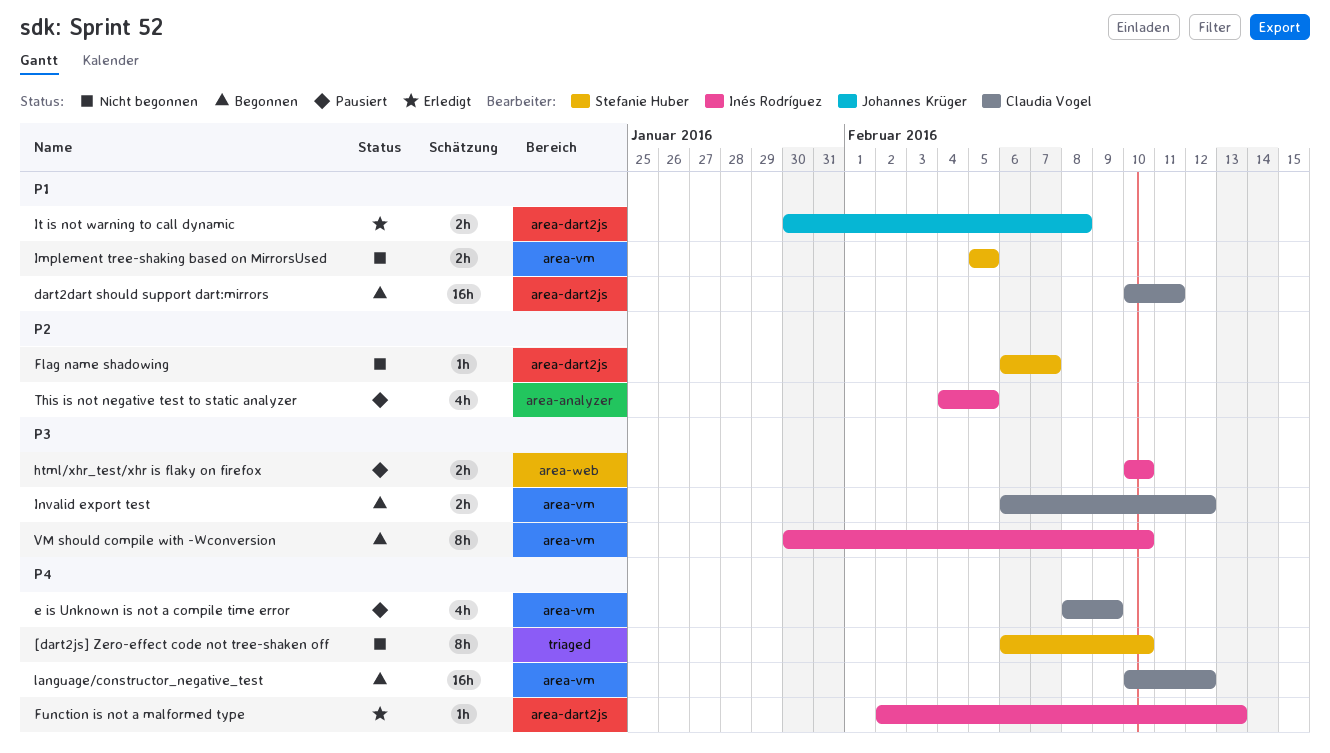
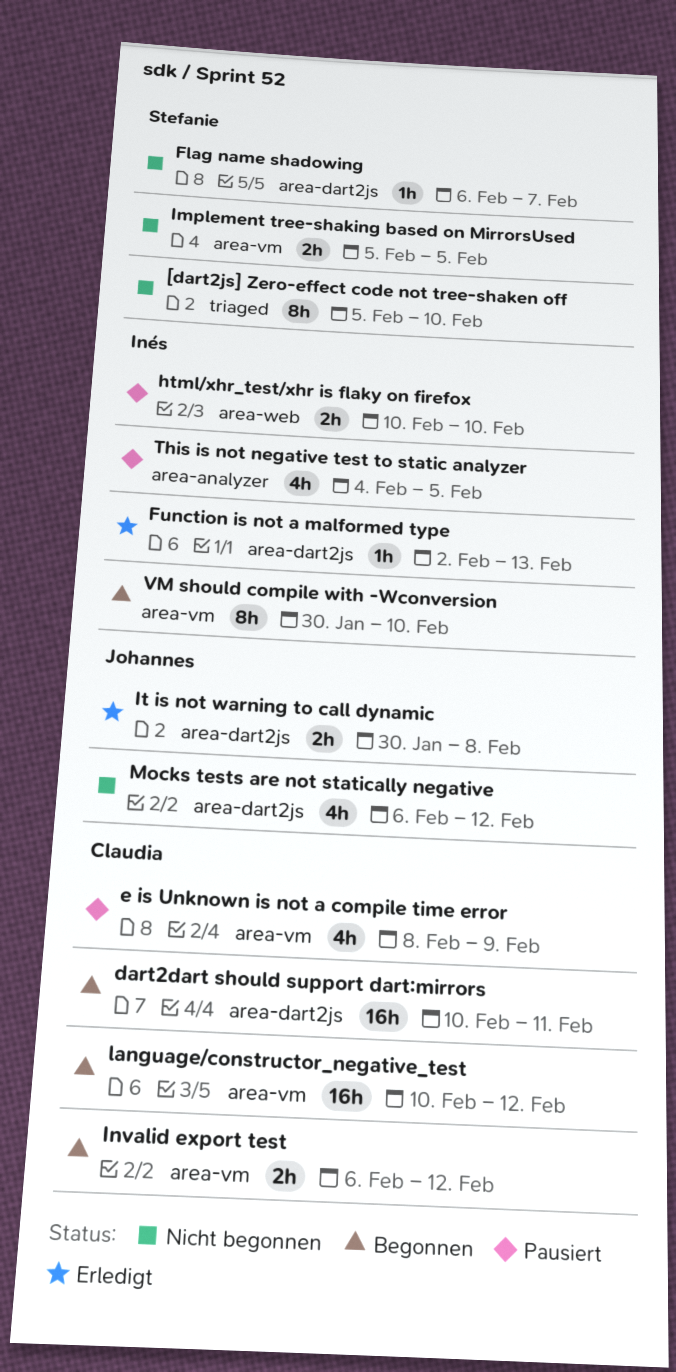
[dart2js] Zero-effect code not tree-shaken off, start: Feb 6 -> Feb 5
Mocks tests are not statically negative: none -> present

